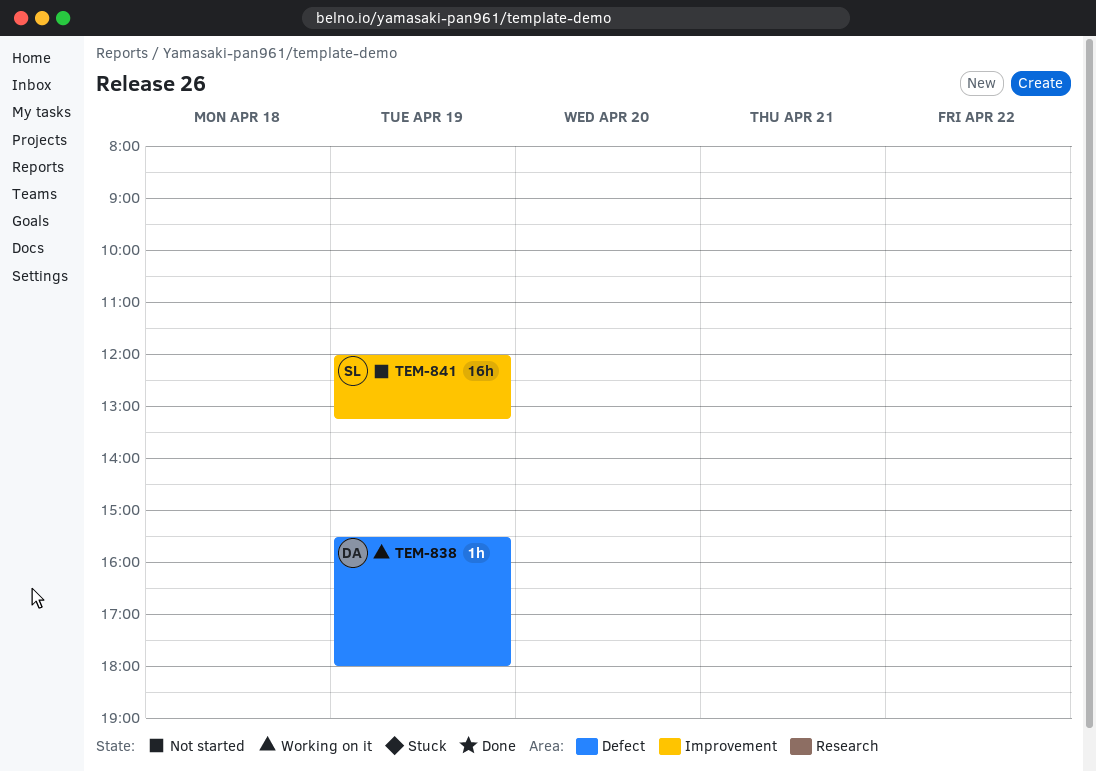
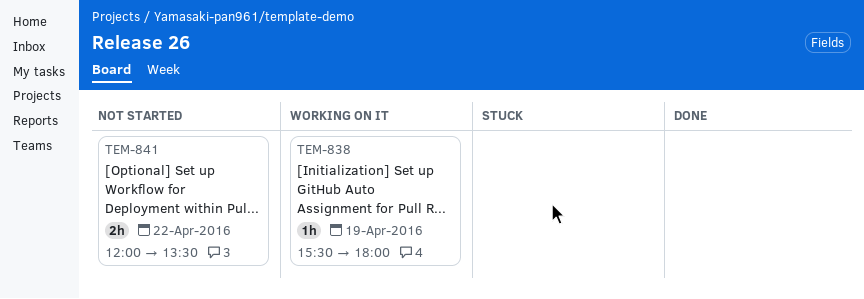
TEM-841, estimate: 16h -> 2h
TEM-841, day: Apr 19 -> Apr 22
TEM-841, ends: 13:15 -> 13:30

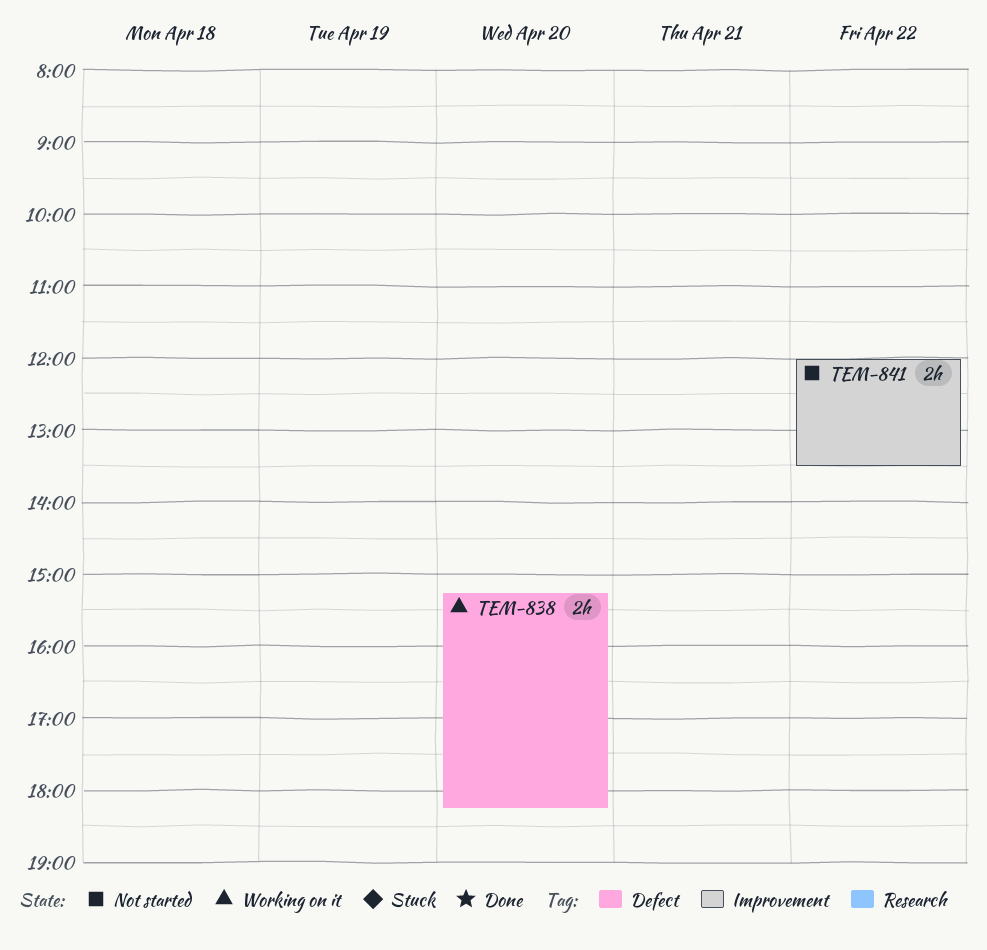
TEM-838, estimate: 1h -> 2h
TEM-838, day: Apr 19 -> Apr 20
TEM-838, begins: 15:30 -> 15:15
TEM-838, ends: 18:00 -> 18:15

